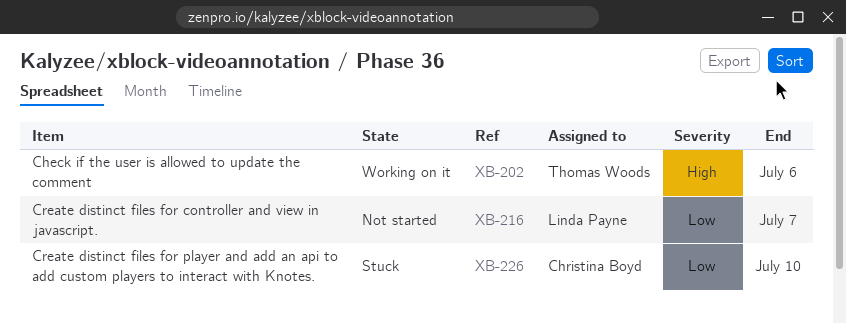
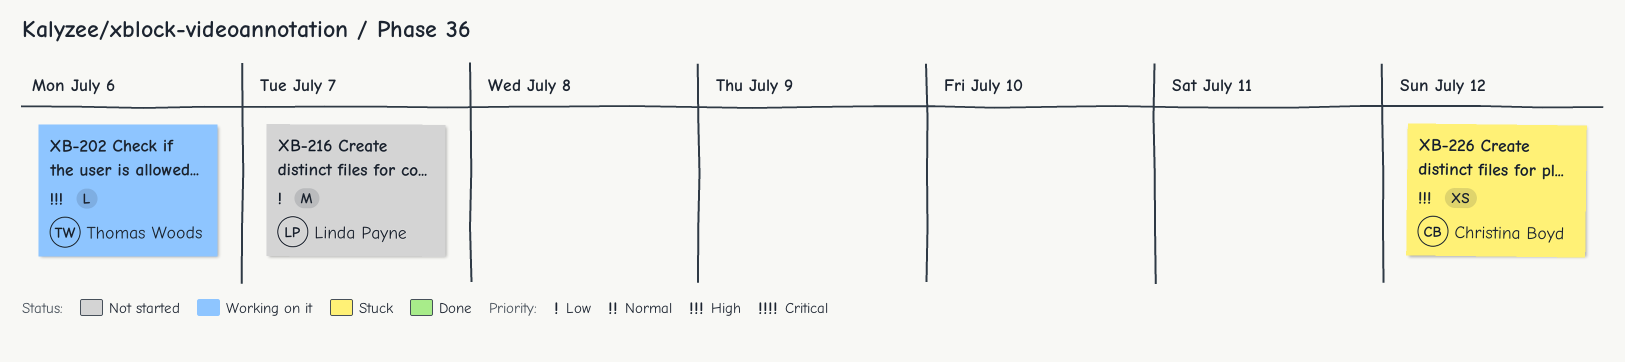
XB-226, priority: Low -> High
XB-226, due: Jul 10 -> Jul 12

